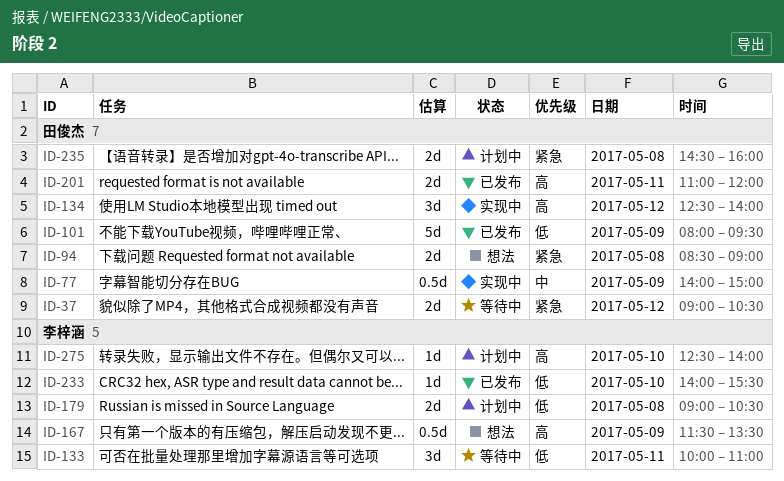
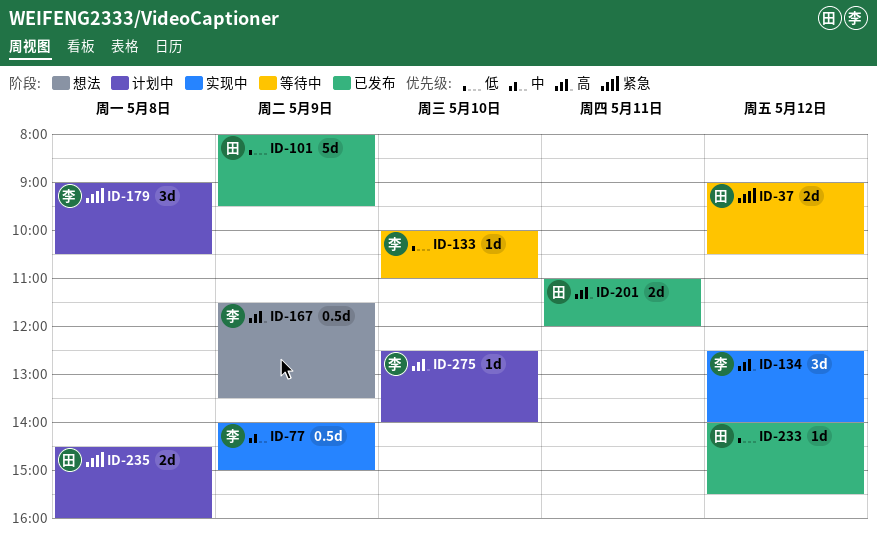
ID-77, owner: 田俊杰 -> 李梓涵
ID-94: present -> none
ID-133, estimate: 3d -> 1d
ID-133, day: May 11 -> May 10
ID-134, owner: 田俊杰 -> 李梓涵
ID-179, priority: 低 -> 紧急
ID-179, estimate: 2d -> 3d
ID-233, owner: 李梓涵 -> 田俊杰
ID-233, day: May 10 -> May 12

